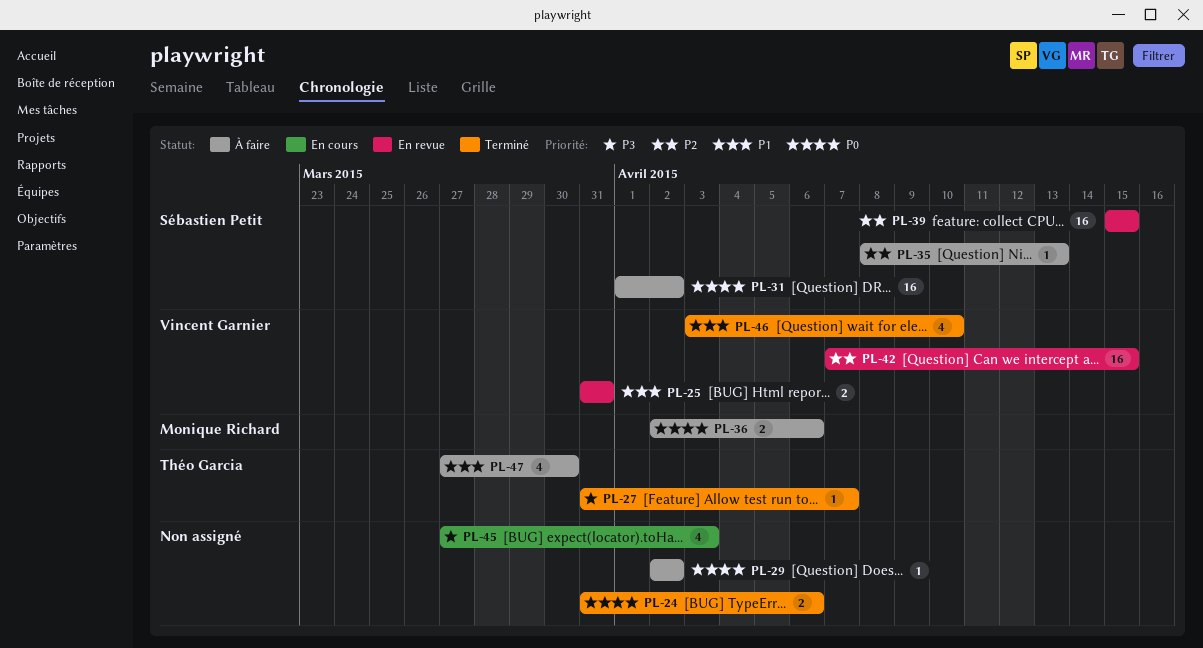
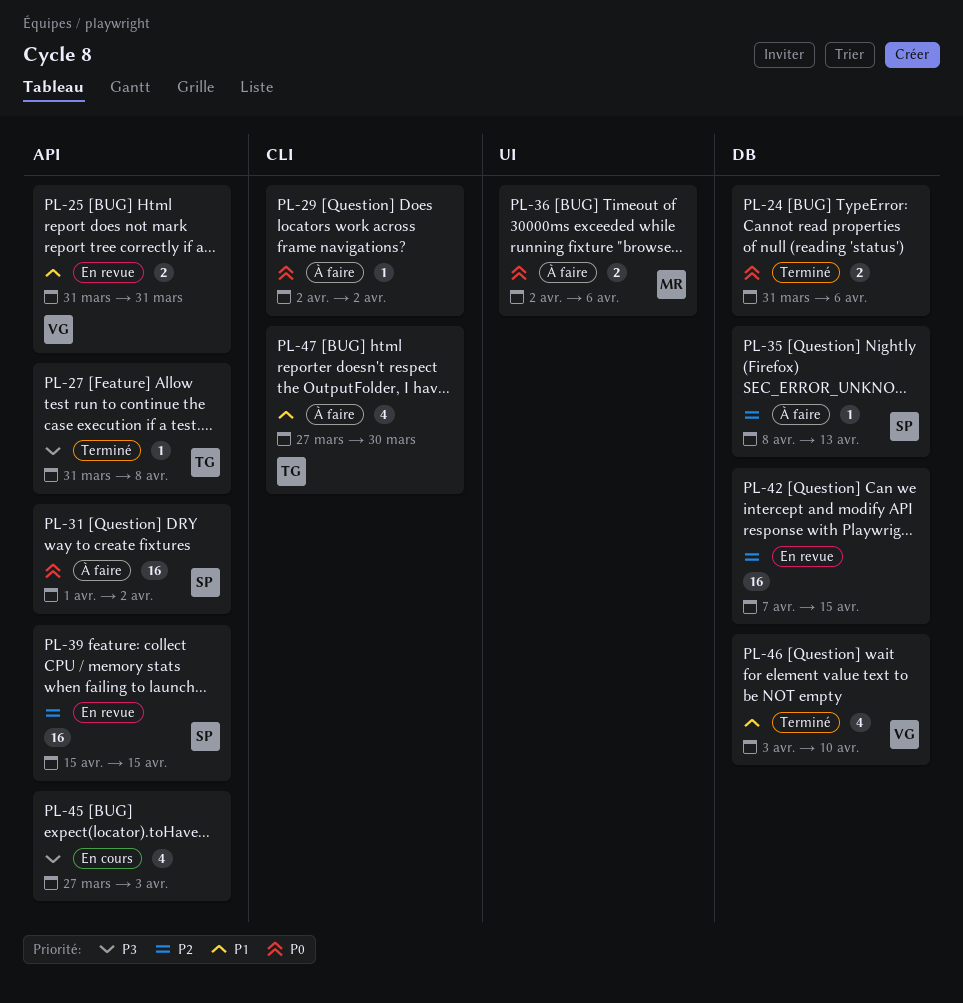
PL-27, due: Apr 7 -> Apr 8
PL-42, owner: Vincent Garnier -> none

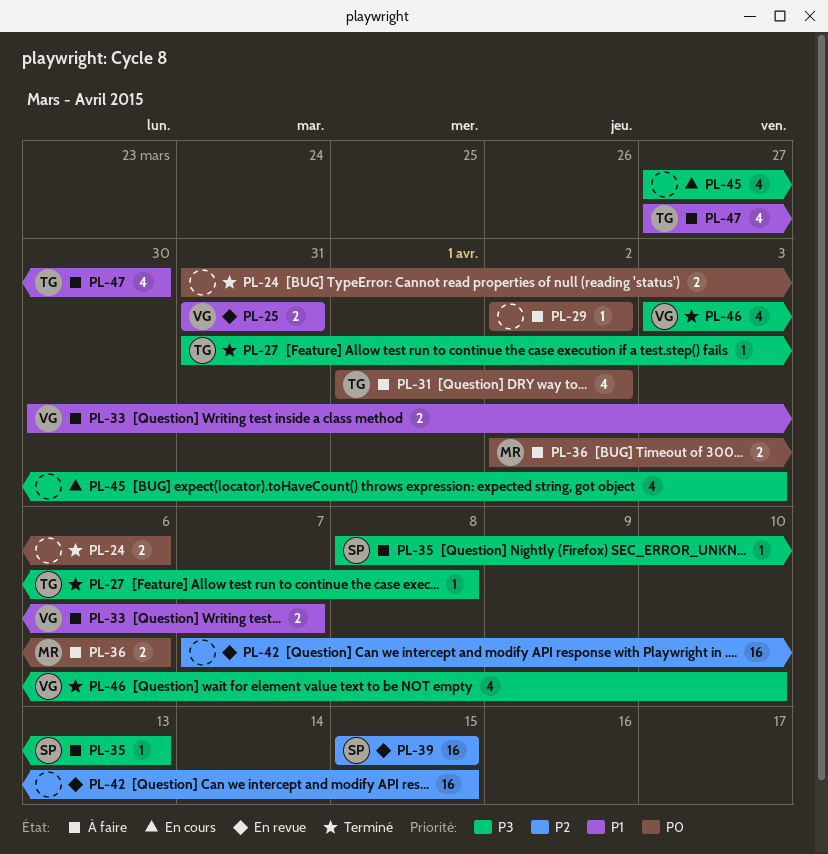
PL-31, owner: SP -> TG
PL-31, estimate: 16 -> 4
PL-33: none -> present
PL-35, priority: P2 -> P3
PL-46, priority: P1 -> P3

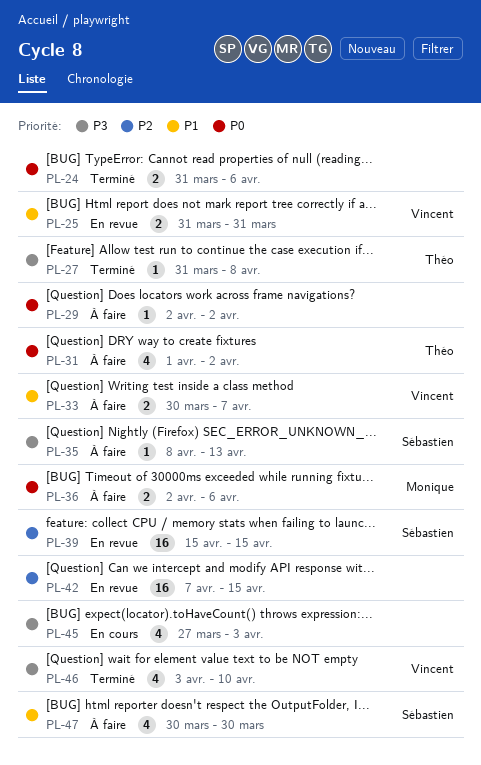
PL-47, owner: Théo -> Sébastien
PL-47, start: Mar 27 -> Mar 30

